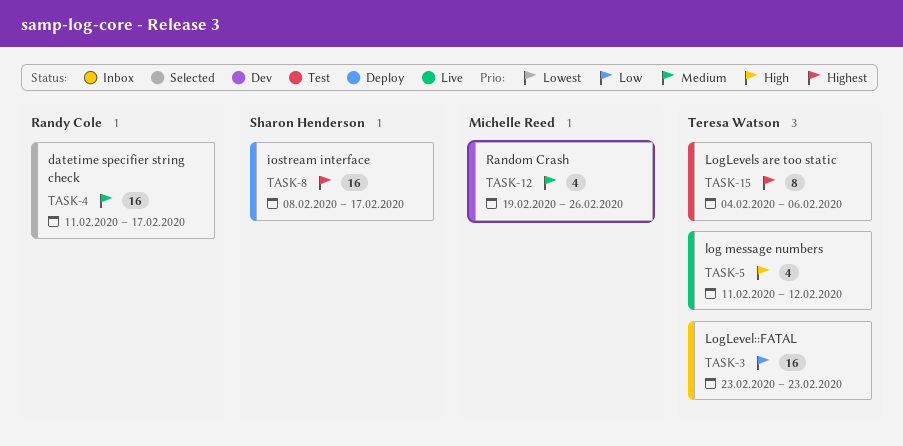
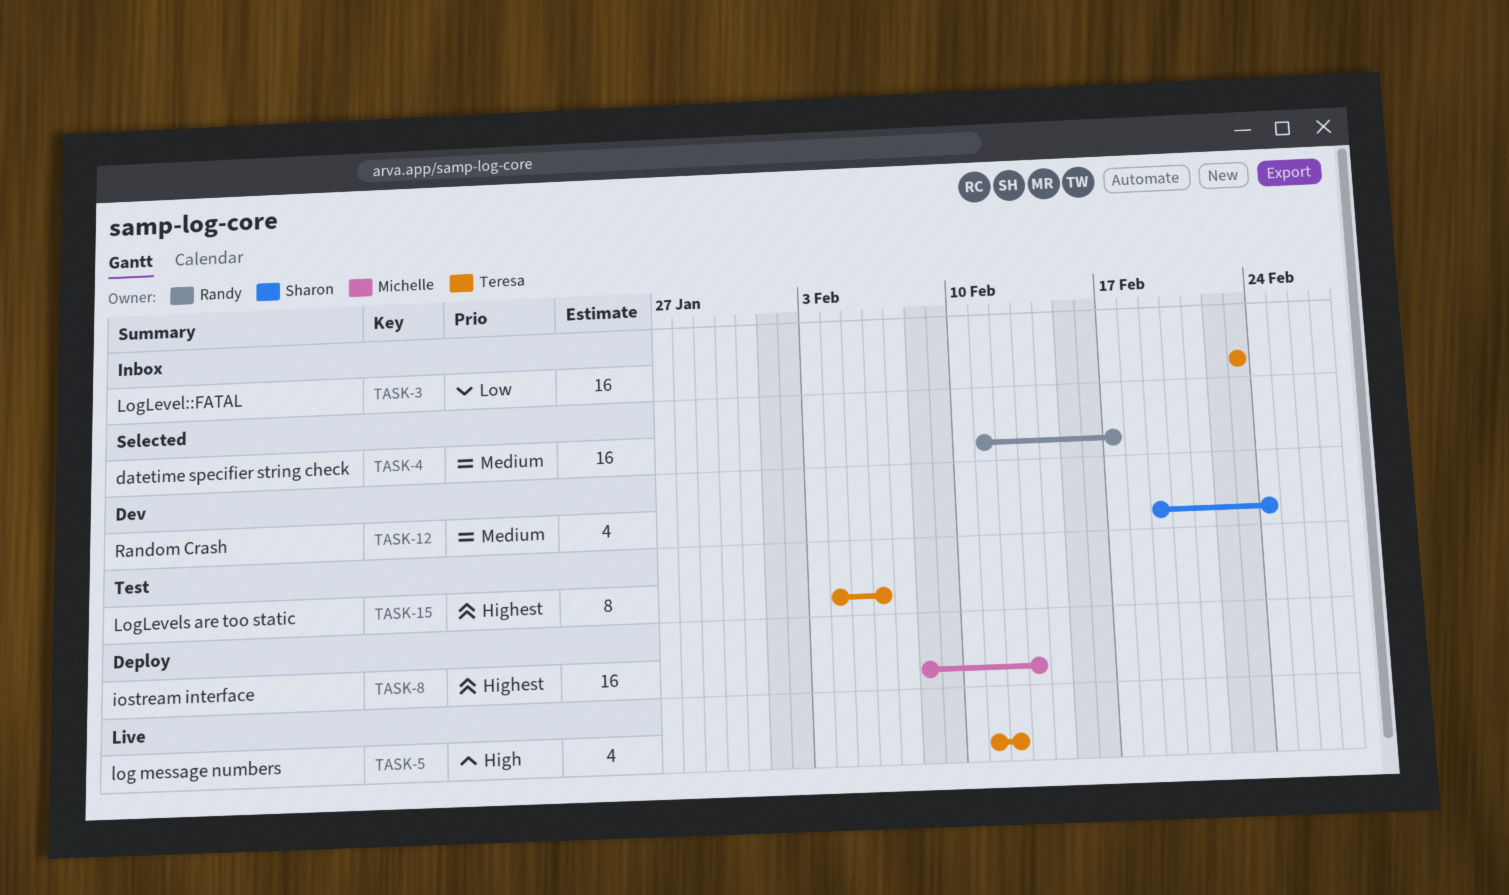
TASK-8, owner: Sharon Henderson -> Michelle Reed
TASK-8, due: Feb 17 -> Feb 13
TASK-12, owner: Michelle Reed -> Sharon Henderson
TASK-12, due: Feb 26 -> Feb 24

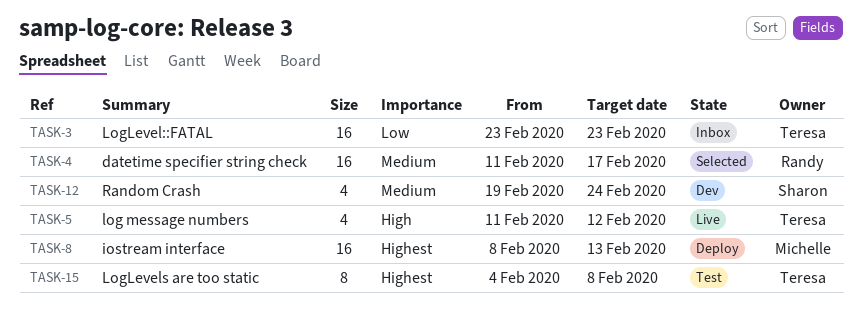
TASK-15, due: Feb 6 -> Feb 8

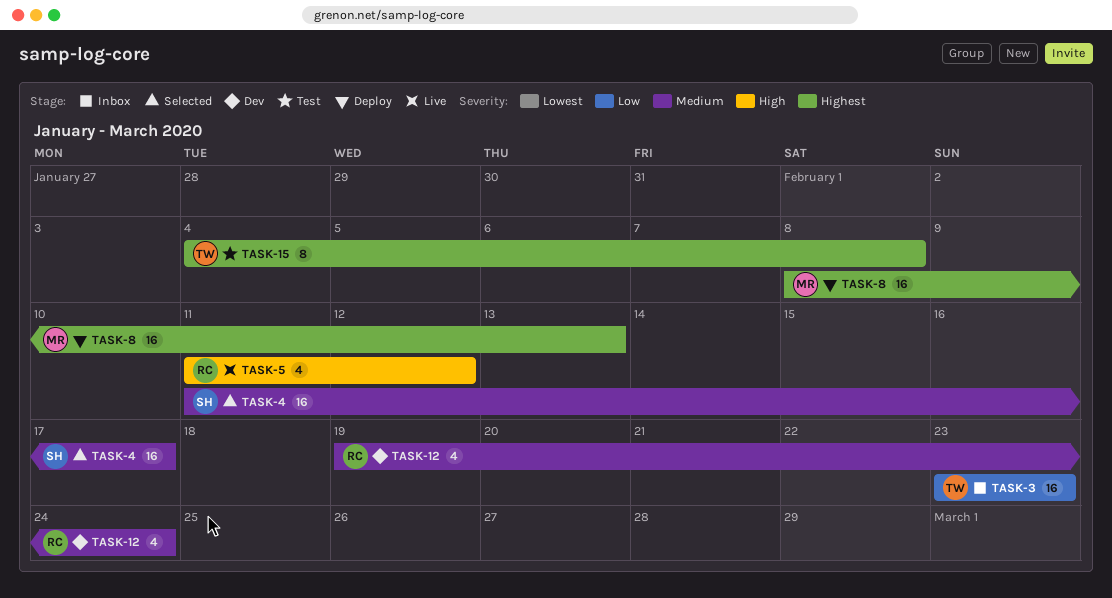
TASK-4, owner: Randy -> Sharon
TASK-5, owner: Teresa -> Randy
TASK-12, owner: Sharon -> Randy

